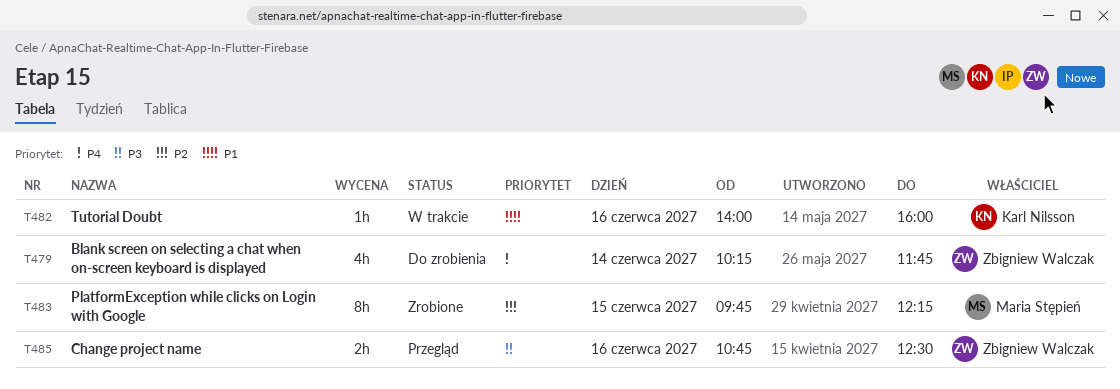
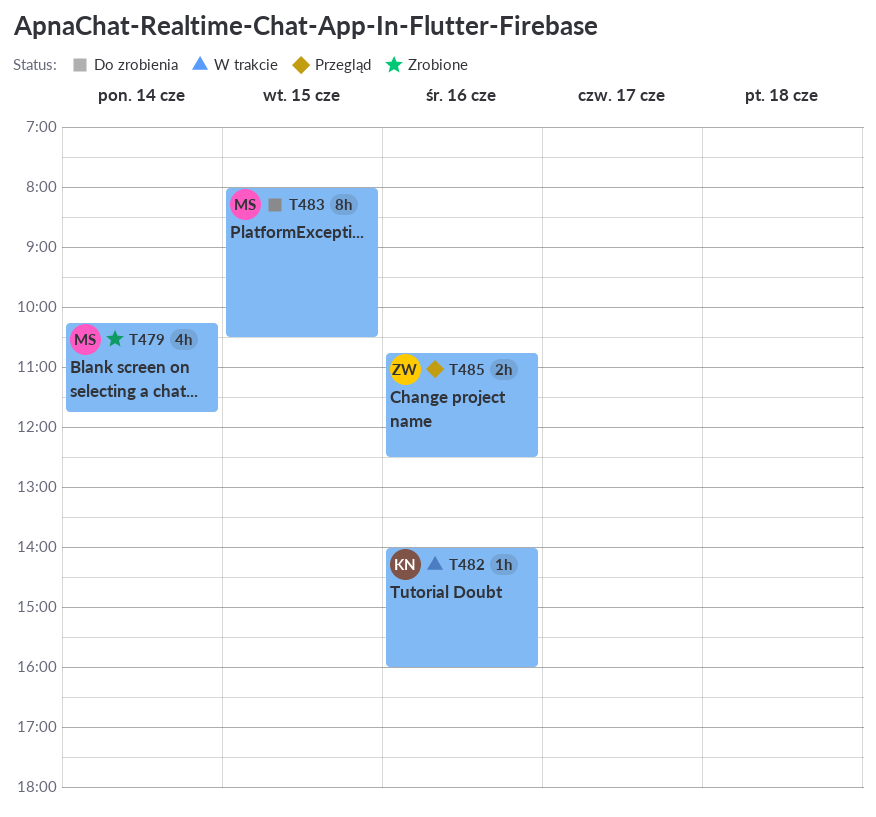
T479, status: Do zrobienia -> Zrobione
T479, owner: Zbigniew Walczak -> Maria Stępień
T483, status: Zrobione -> Do zrobienia
T483, begins: 09:45 -> 08:00
T483, ends: 12:15 -> 10:30

